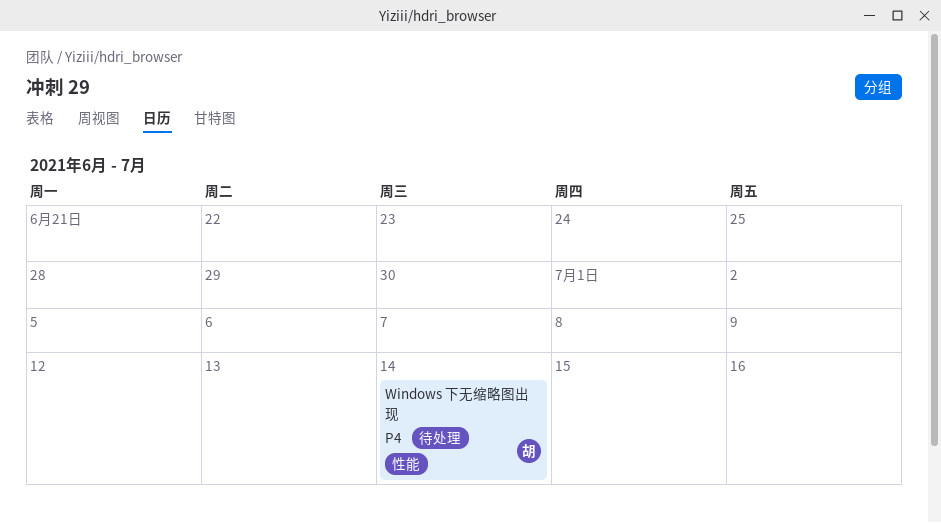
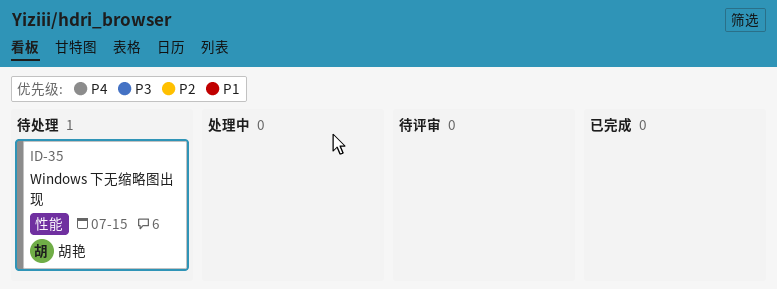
Windows 下无缩略图出现, due: Jul 14 -> Jul 15

